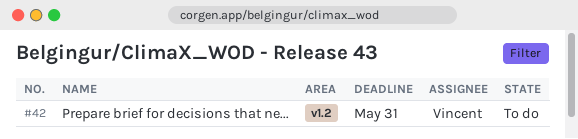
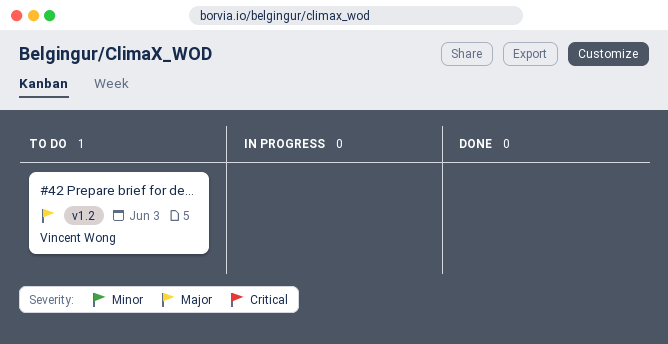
#42, due: May 31 -> Jun 3

